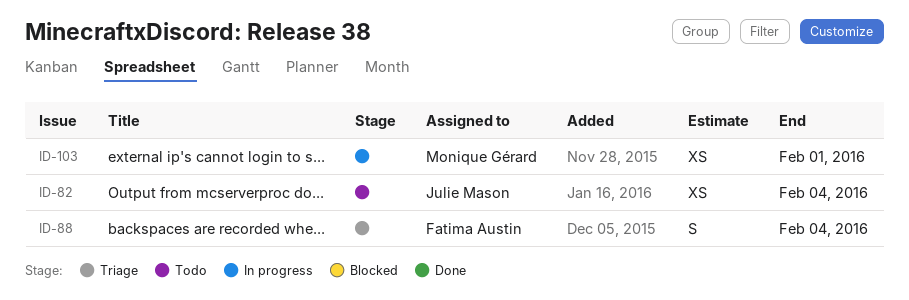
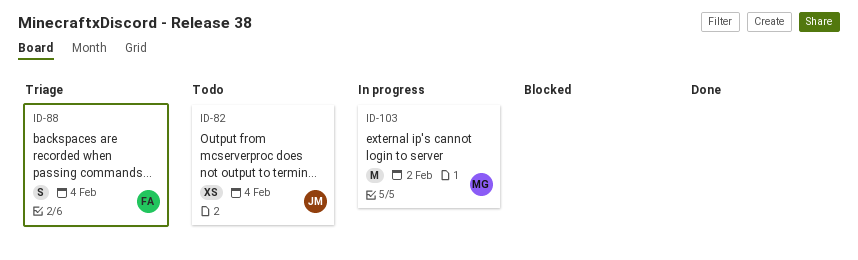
ID-103, estimate: XS -> M
ID-103, due: Feb 1 -> Feb 2

